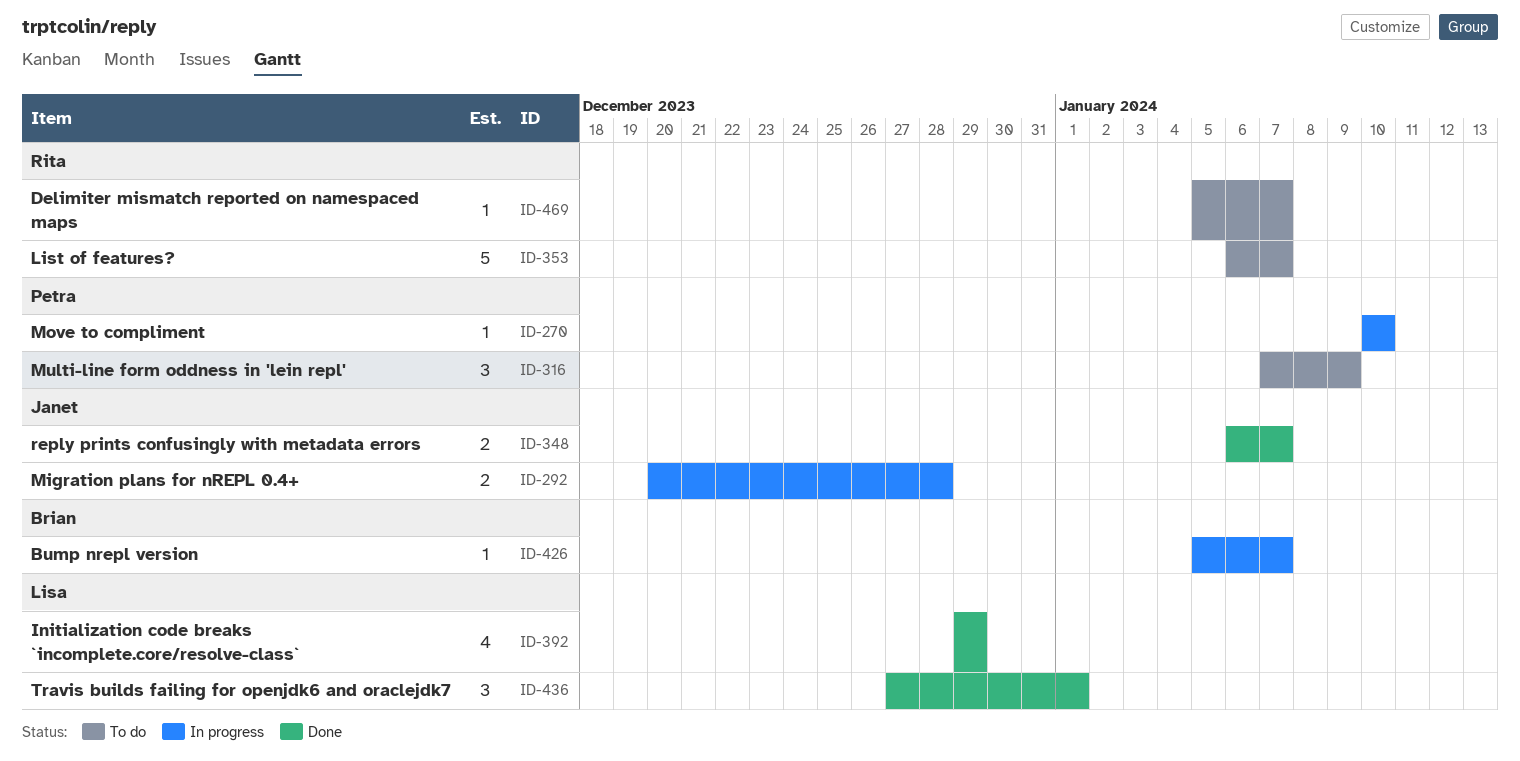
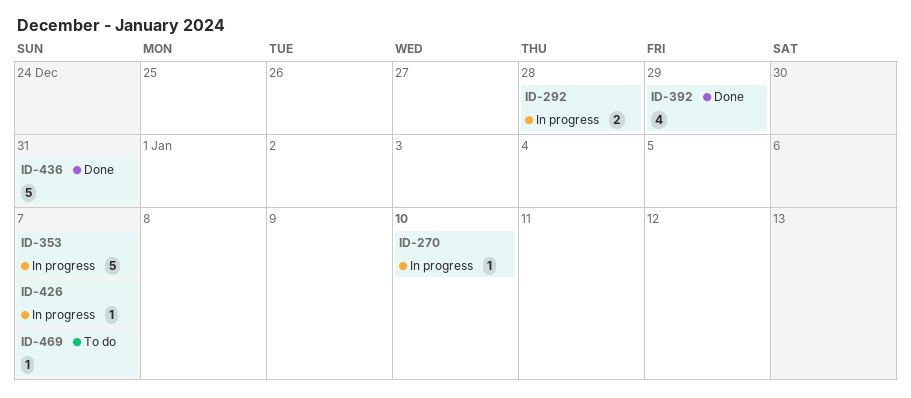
ID-316: present -> none
ID-348: present -> none
ID-353, status: To do -> In progress
ID-436, estimate: 3 -> 5
ID-436, due: Jan 1 -> Dec 31

